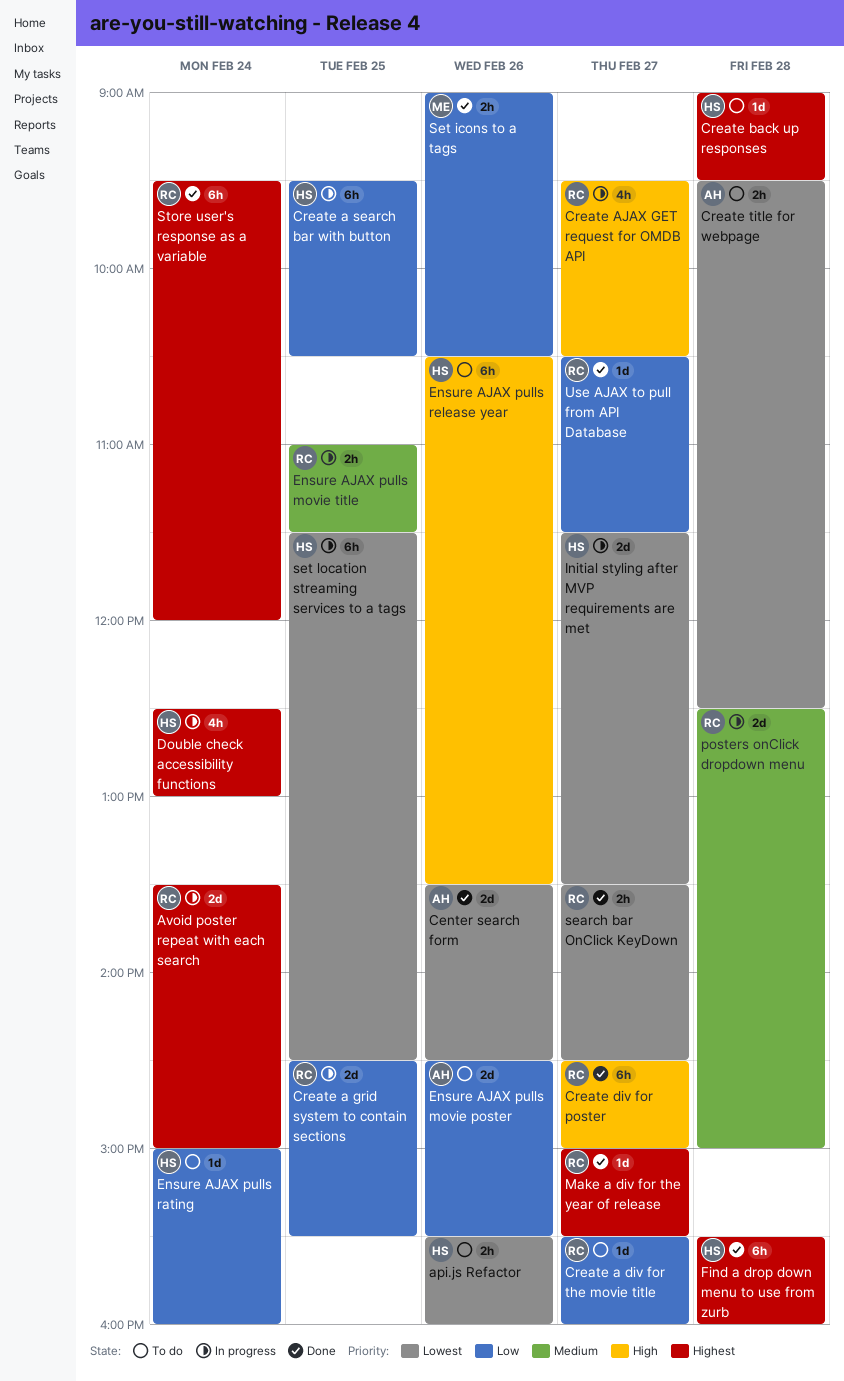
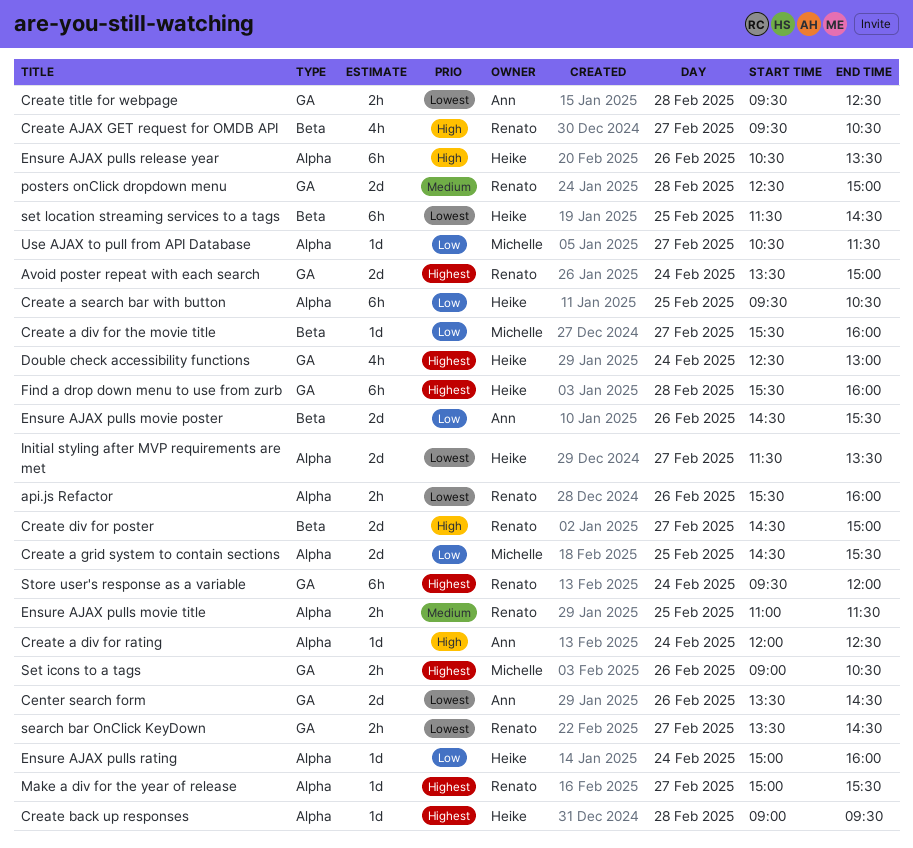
api.js Refactor, owner: Heike -> Renato
Create a div for rating: none -> present
Create a div for the movie title, owner: Renato -> Michelle
Create a grid system to contain sections, owner: Renato -> Michelle
Create div for poster, estimate: 6h -> 2d
Set icons to a tags, priority: Low -> Highest
Use AJAX to pull from API Database, owner: Renato -> Michelle

